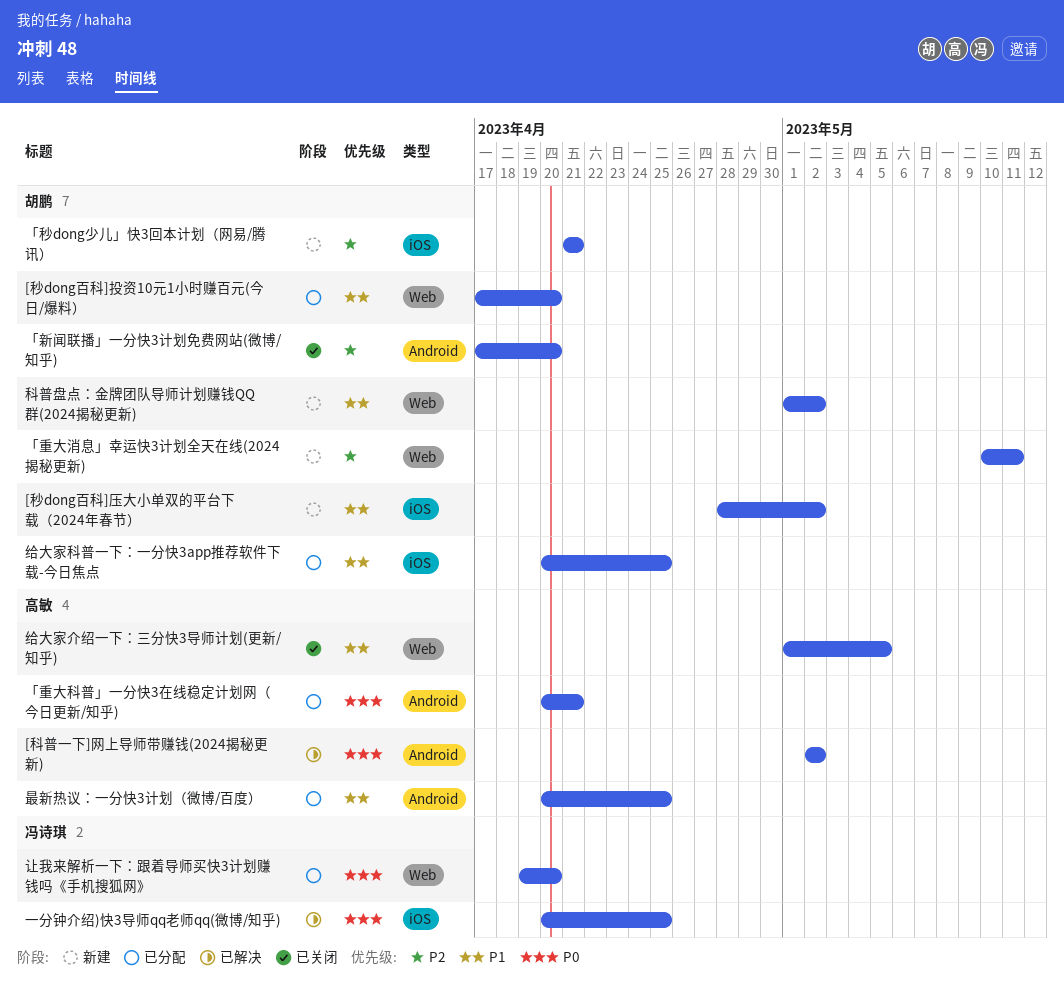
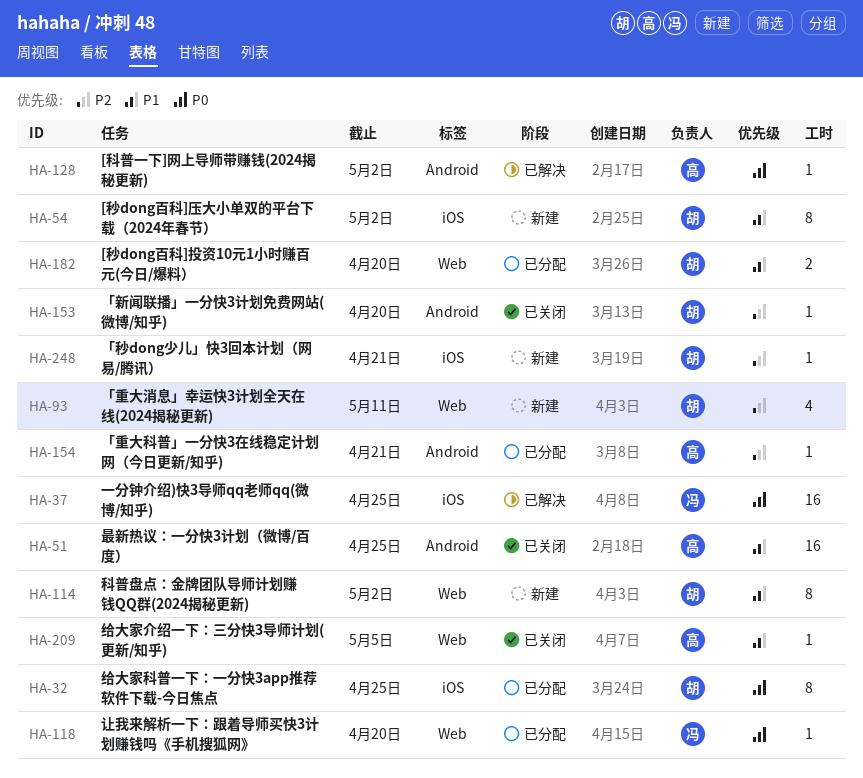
「重大科普」一分快3在线稳定计划网（今日更新/知乎), priority: P0 -> P2
最新热议：一分快3计划（微博/百度）, status: 已分配 -> 已关闭
给大家科普一下：一分快3app推荐软件下载-今日焦点, priority: P1 -> P0

